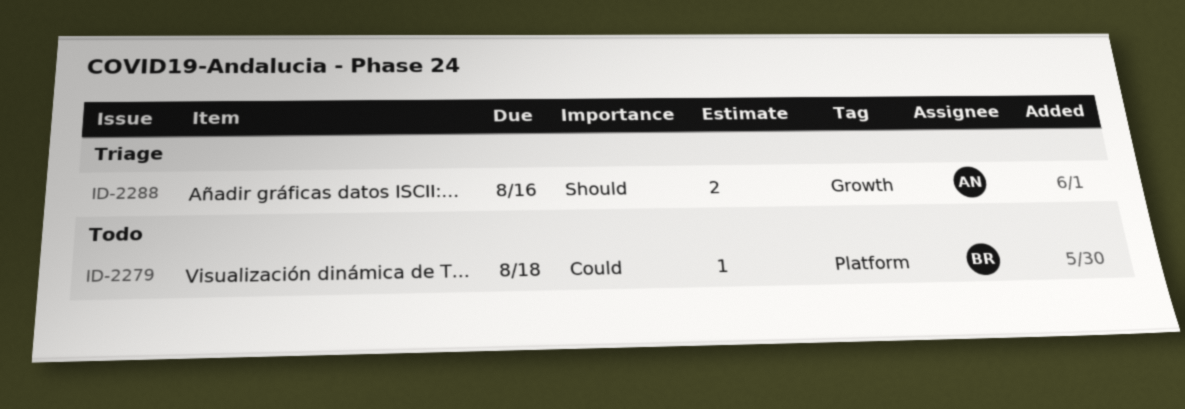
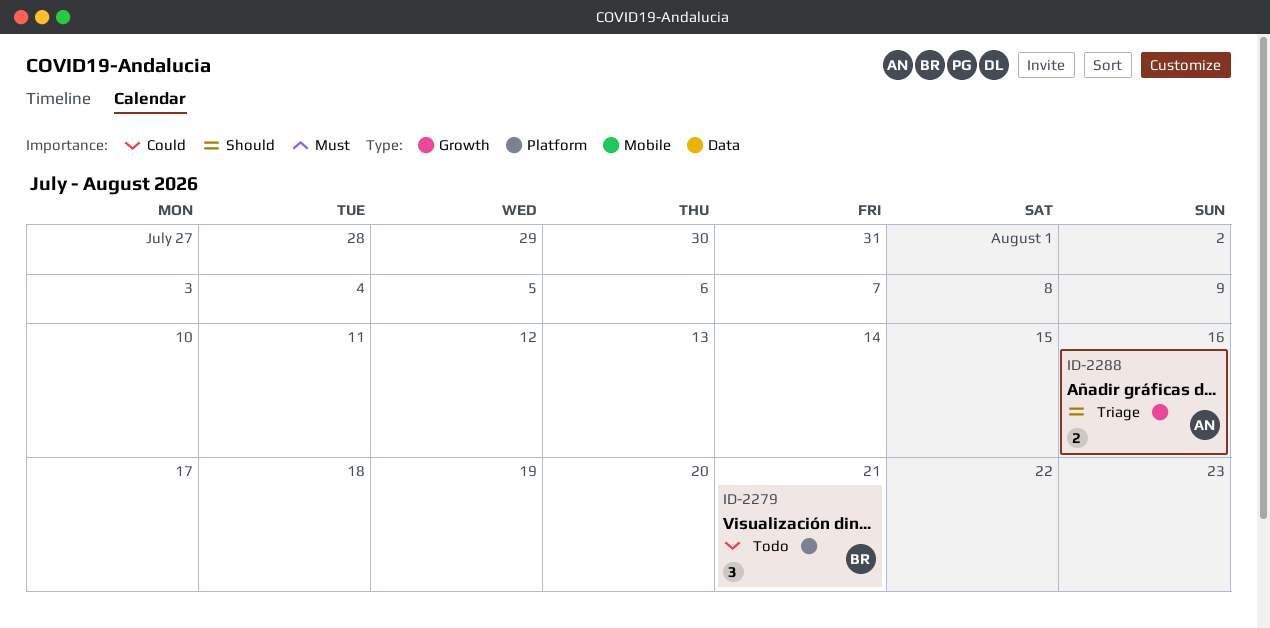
ID-2279, estimate: 1 -> 3
ID-2279, due: Aug 18 -> Aug 21

